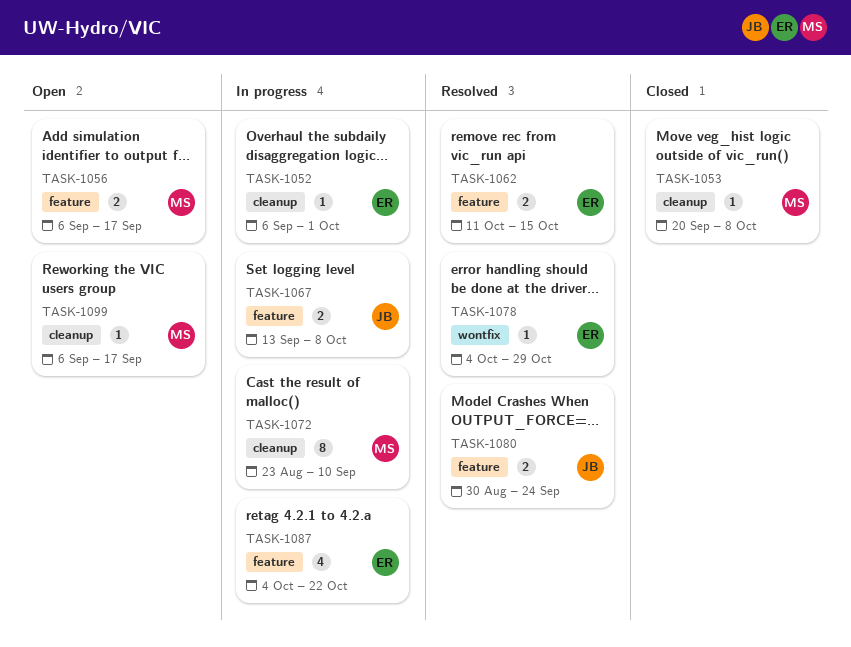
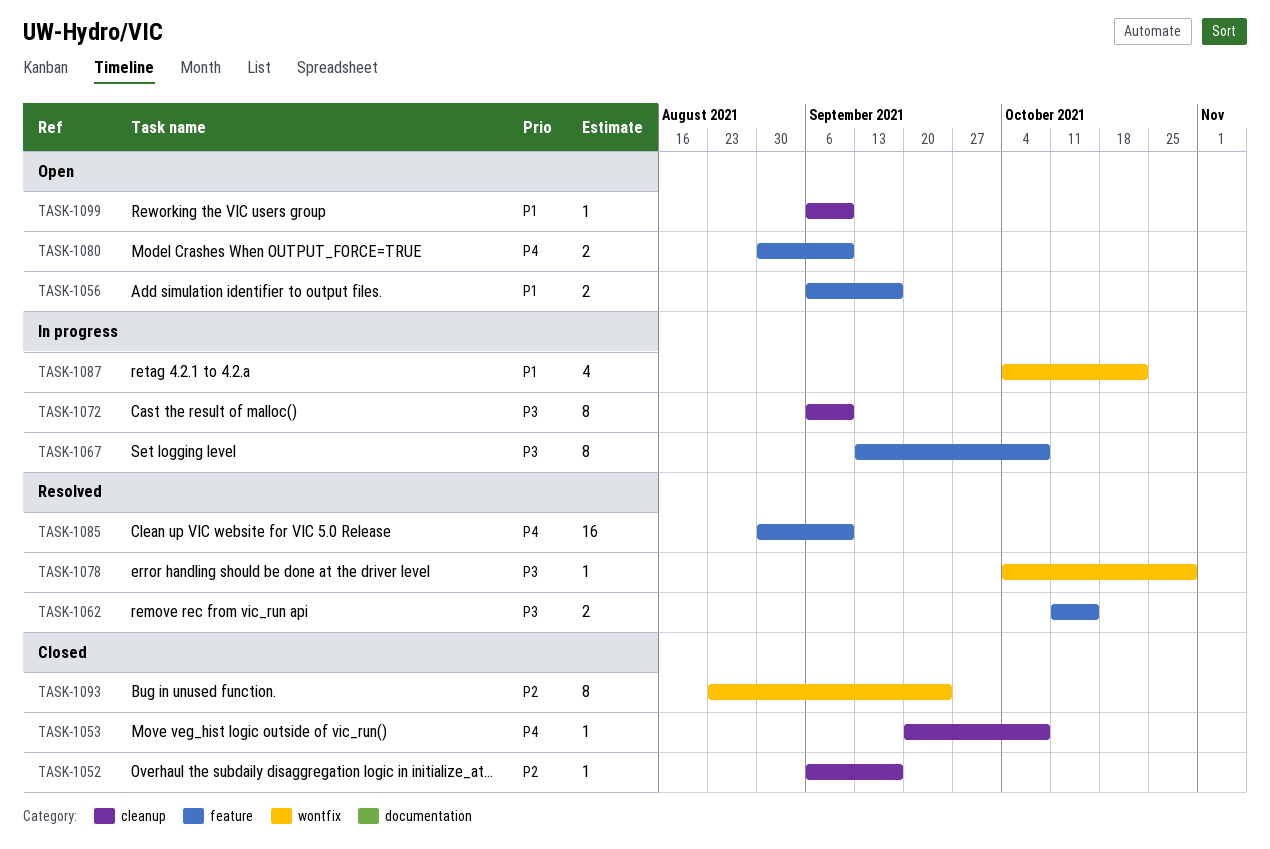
TASK-1052, status: In progress -> Closed
TASK-1052, due: Oct 1 -> Sep 17
TASK-1067, estimate: 2 -> 8
TASK-1072, start: Aug 23 -> Sep 6
TASK-1080, status: Resolved -> Open
TASK-1080, due: Sep 24 -> Sep 10
TASK-1085: none -> present
TASK-1087, label: feature -> wontfix
TASK-1093: none -> present
TASK-1099, due: Sep 17 -> Sep 10

